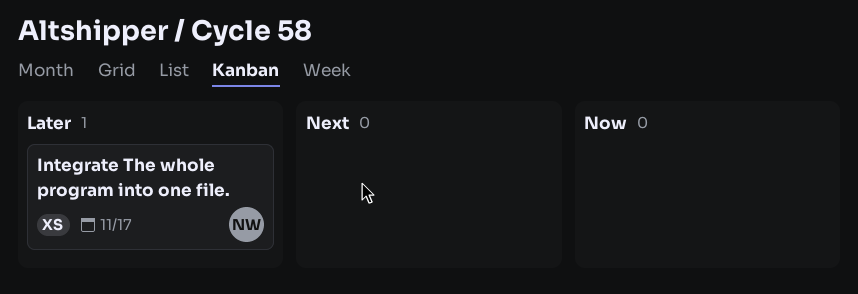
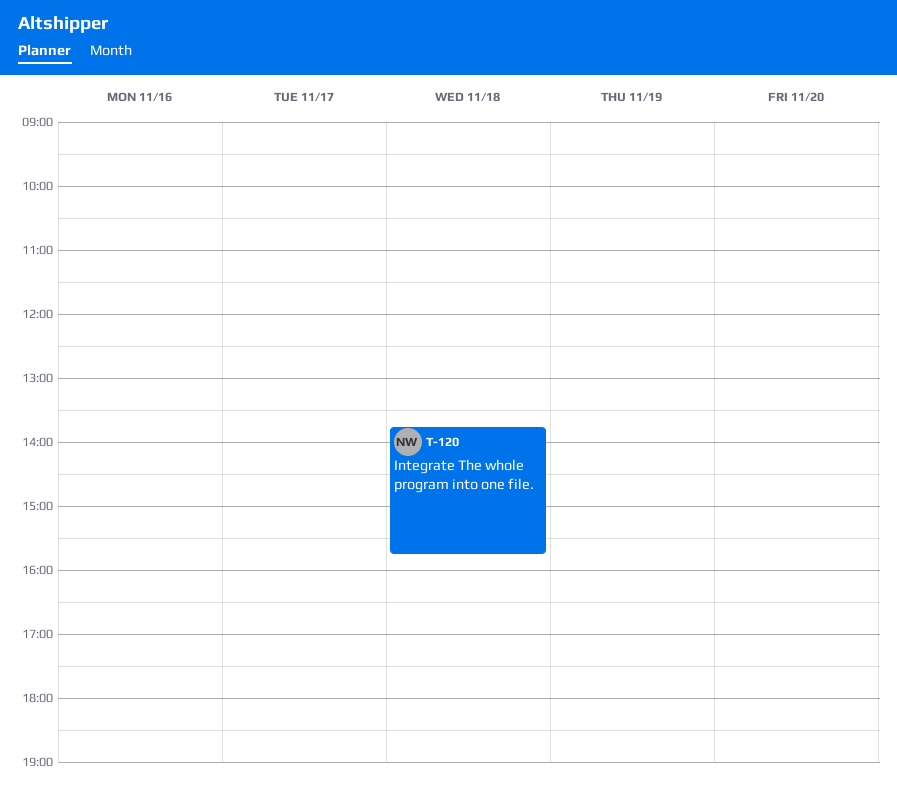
Integrate The whole program into one file., day: Nov 17 -> Nov 18

